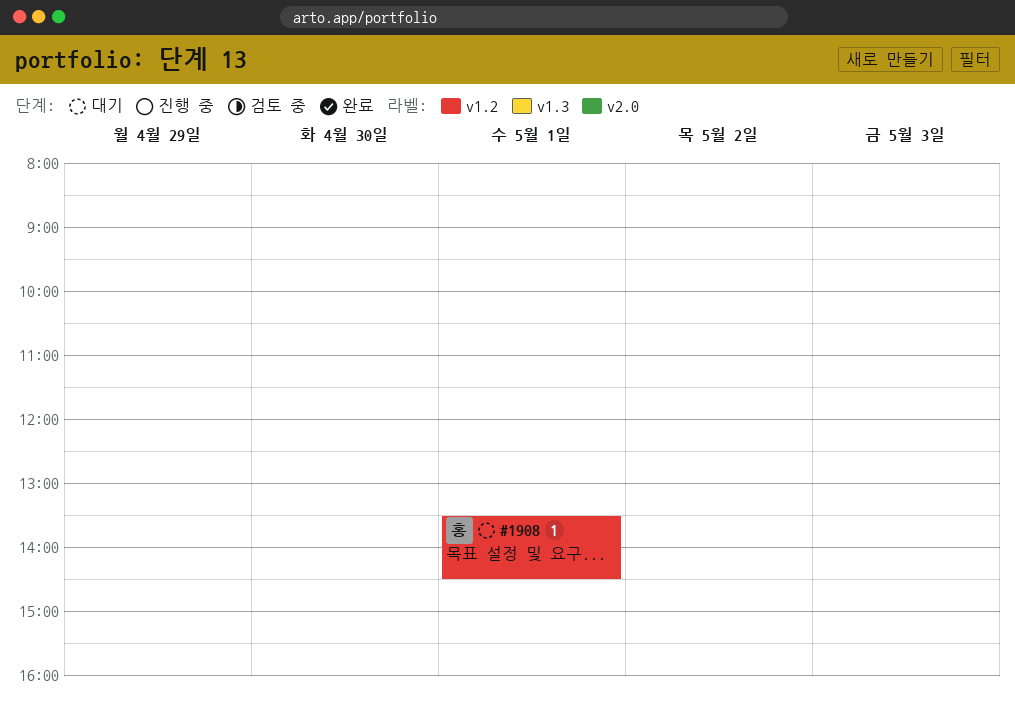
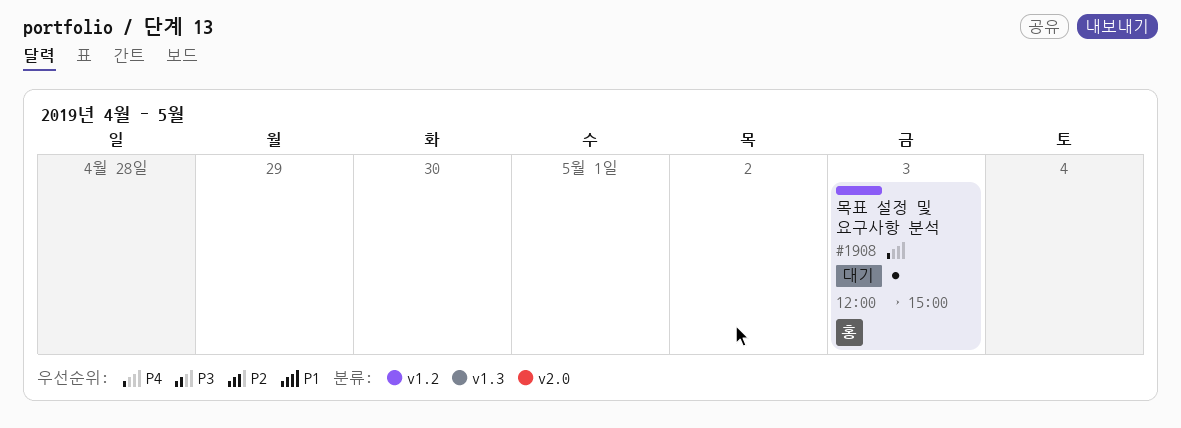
#1908, day: May 1 -> May 3
#1908, begins: 13:30 -> 12:00
#1908, ends: 14:30 -> 15:00

